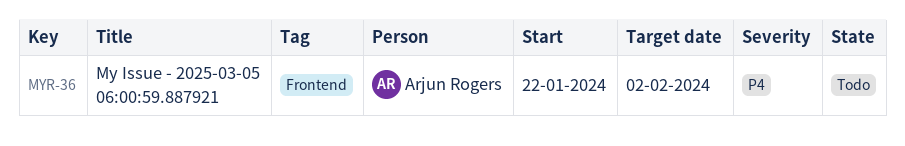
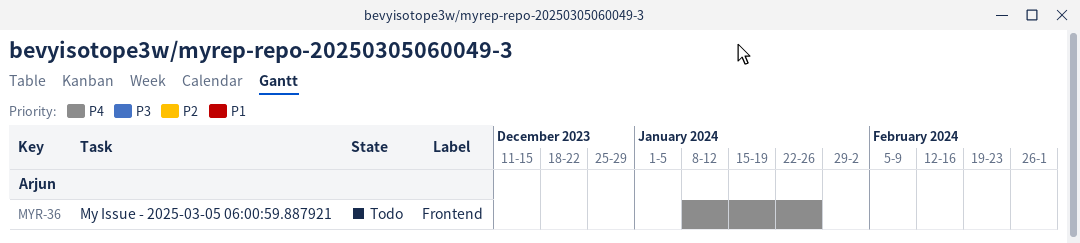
MYR-36, start: Jan 22 -> Jan 8
MYR-36, due: Feb 2 -> Jan 26

